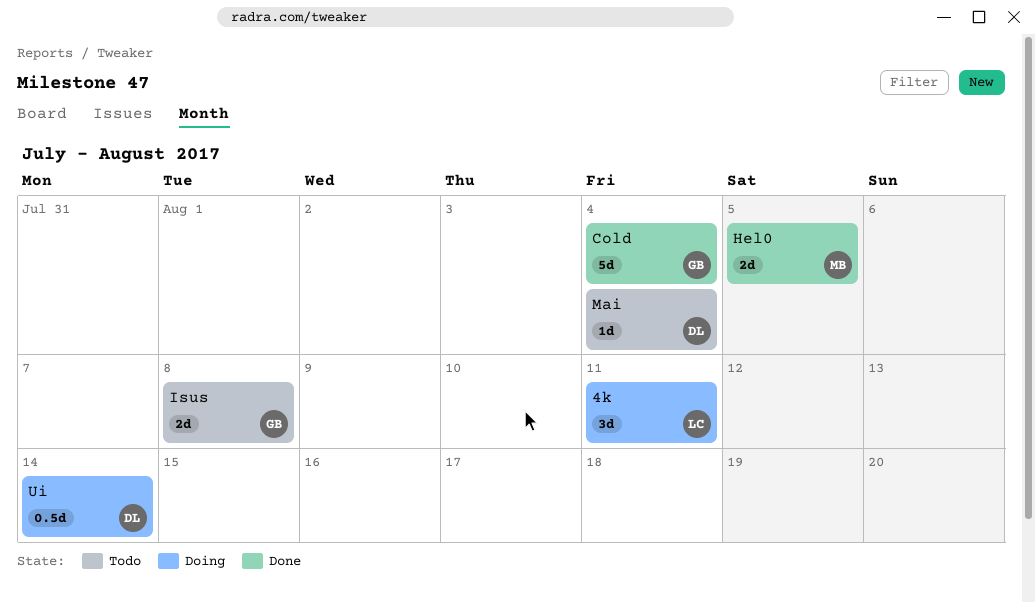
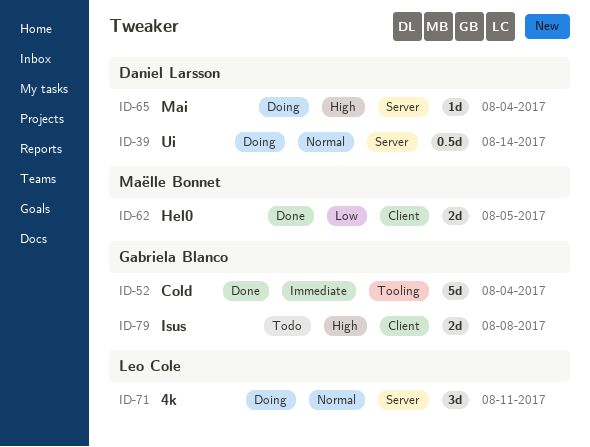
Mai, status: Todo -> Doing

